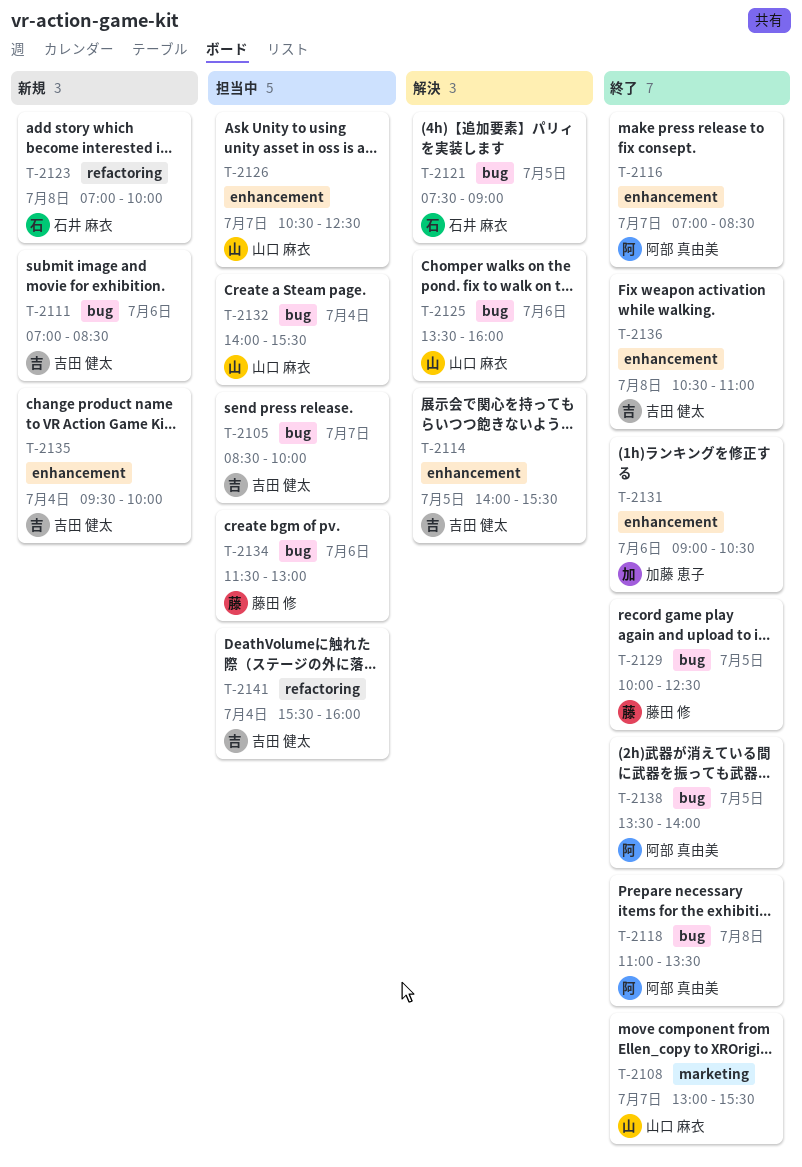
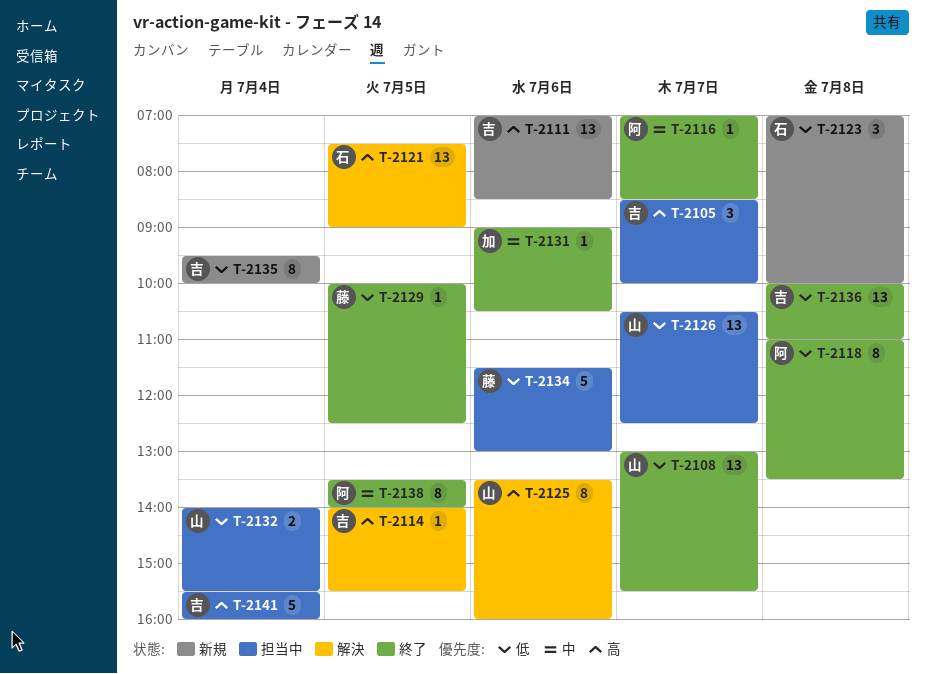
T-2136, begins: 10:30 -> 10:00

